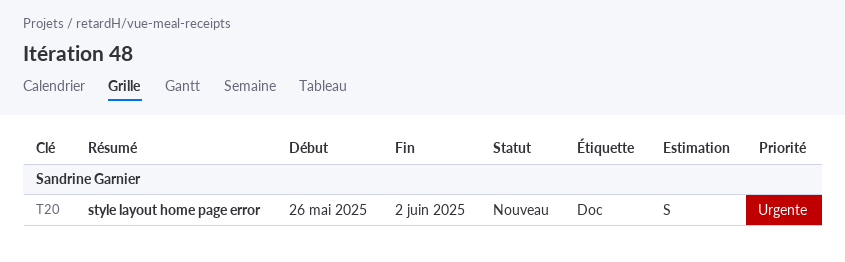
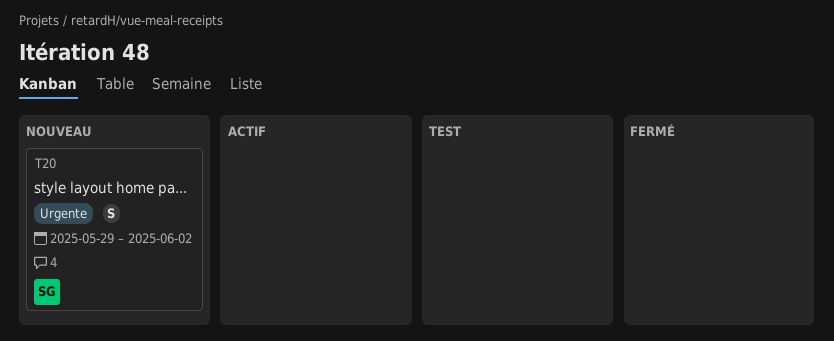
T20, start: May 26 -> May 29

